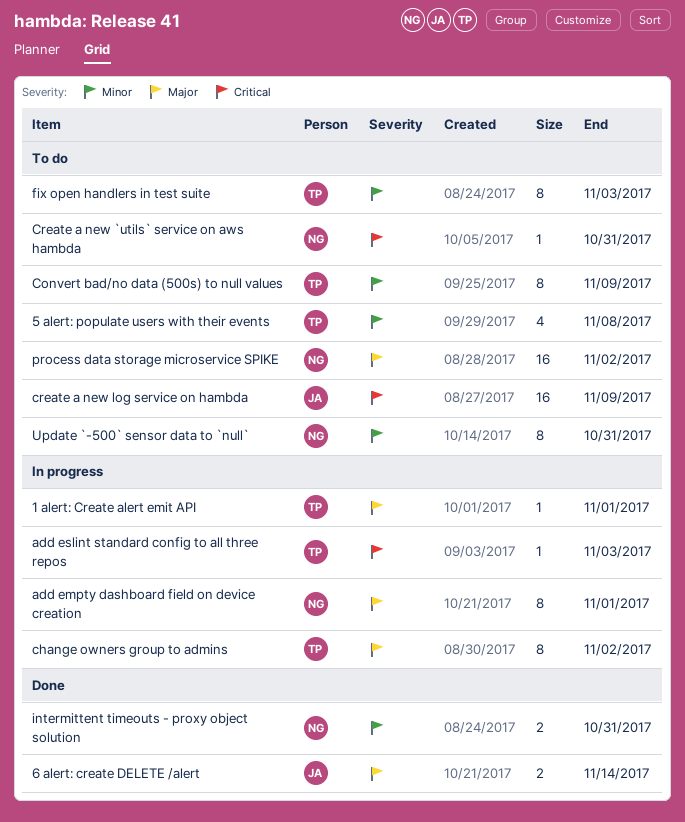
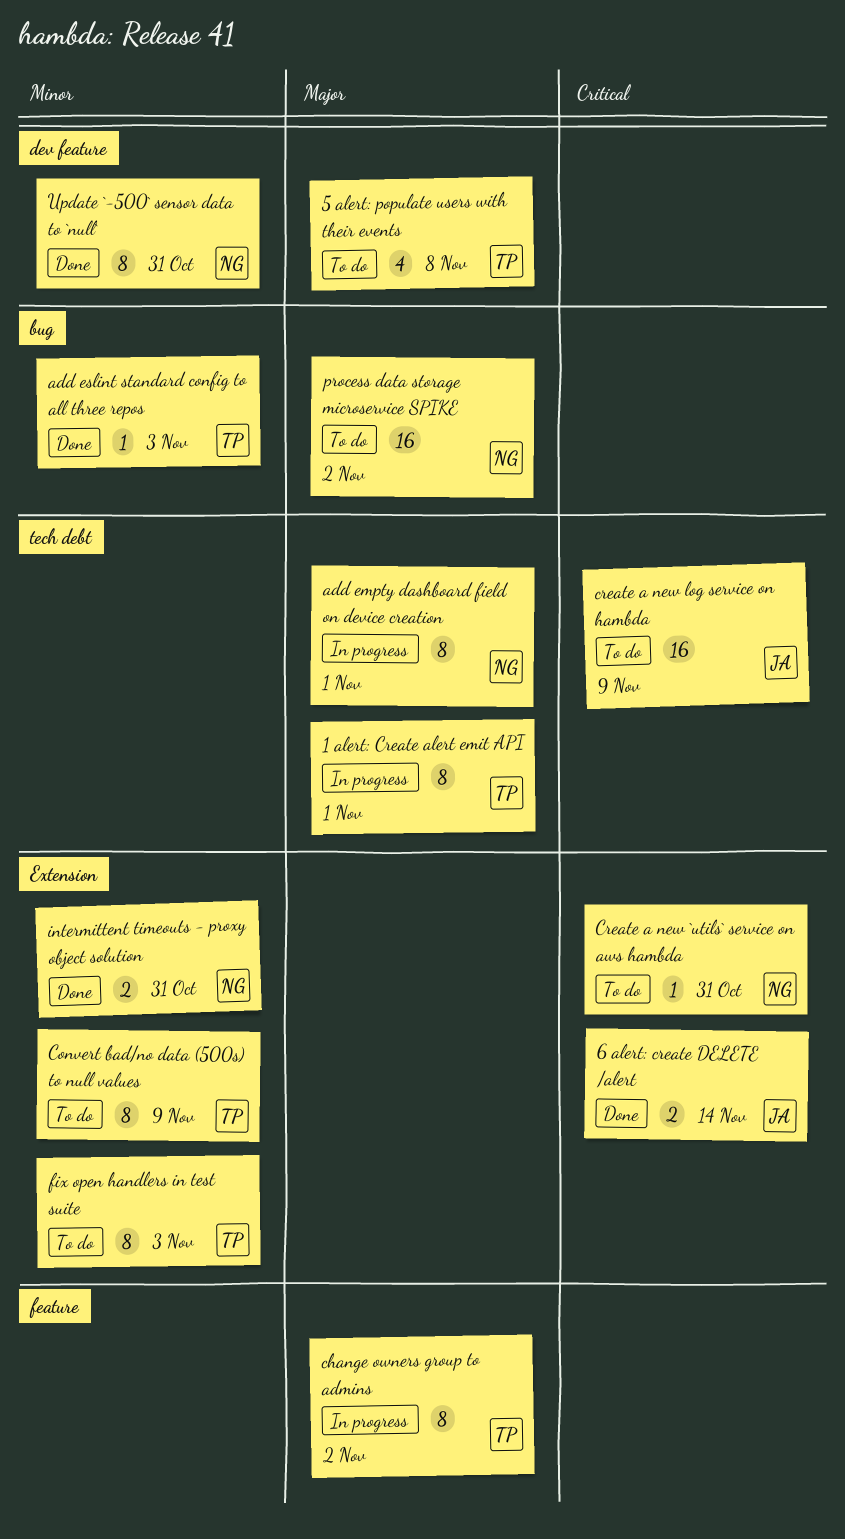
1 alert: Create alert emit API, estimate: 1 -> 8
5 alert: populate users with their events, priority: Minor -> Major
6 alert: create DELETE /alert, priority: Major -> Critical
add eslint standard config to all three repos, status: In progress -> Done
add eslint standard config to all three repos, priority: Critical -> Minor
Update `-500` sensor data to `null`, status: To do -> Done

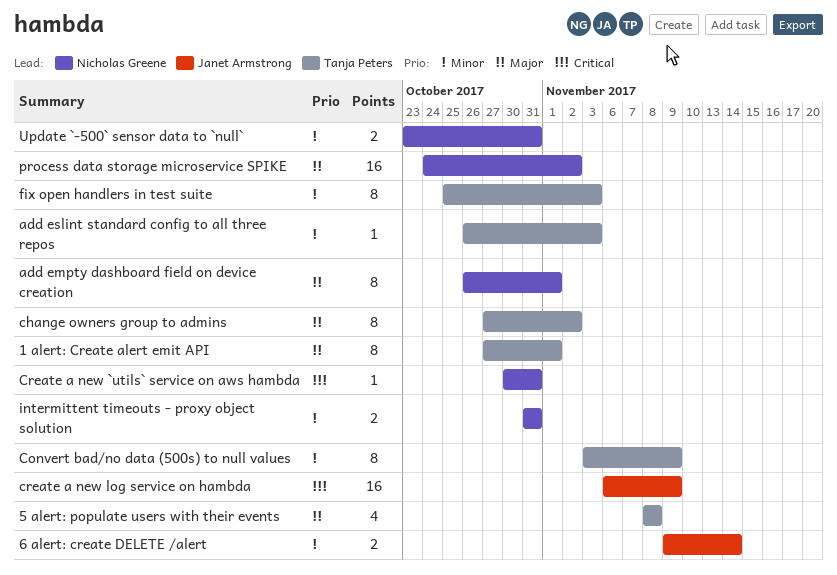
6 alert: create DELETE /alert, priority: Critical -> Minor
Update `-500` sensor data to `null`, estimate: 8 -> 2

